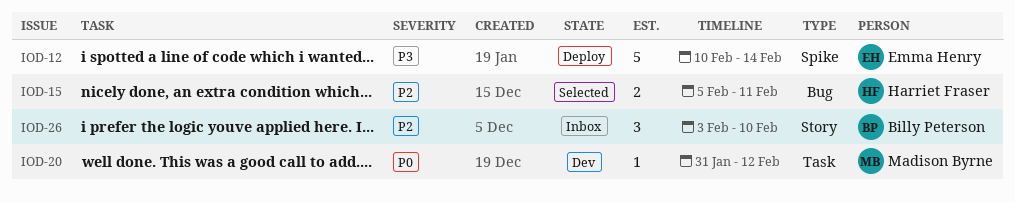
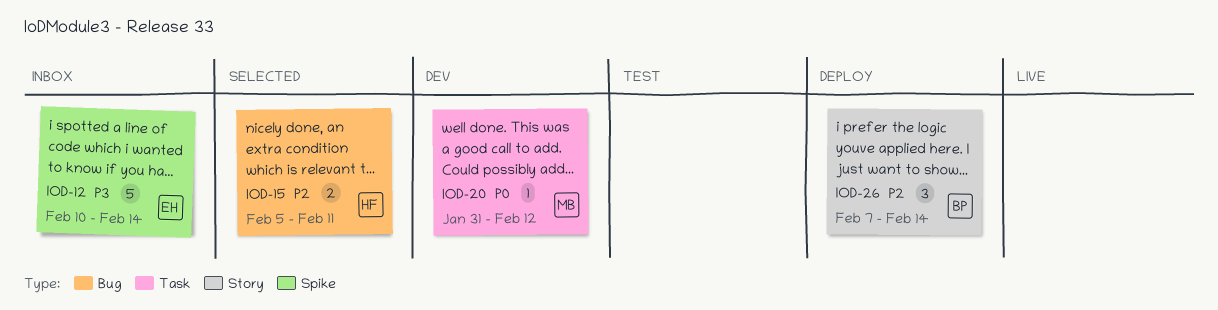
IOD-12, status: Deploy -> Inbox
IOD-26, status: Inbox -> Deploy
IOD-26, start: Feb 3 -> Feb 7
IOD-26, due: Feb 10 -> Feb 14

